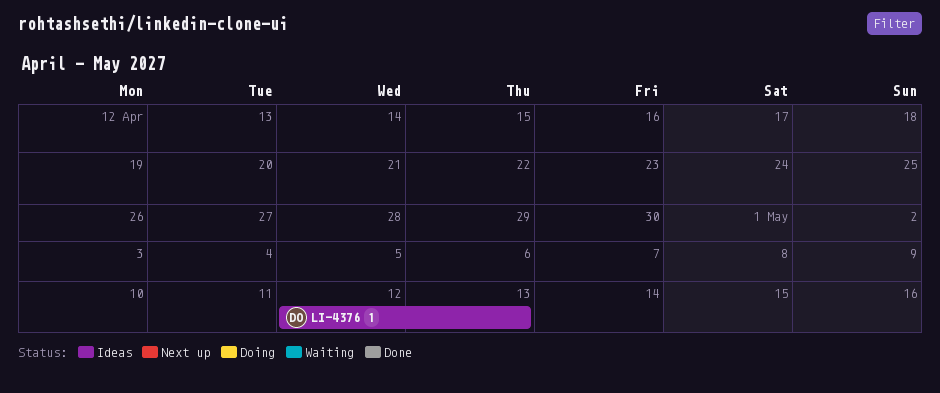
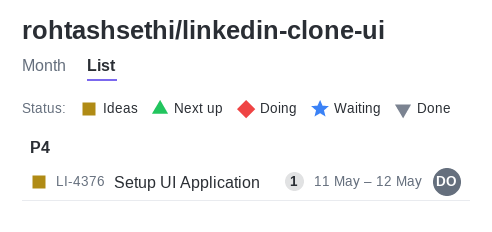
LI-4376, start: May 12 -> May 11
LI-4376, due: May 13 -> May 12

